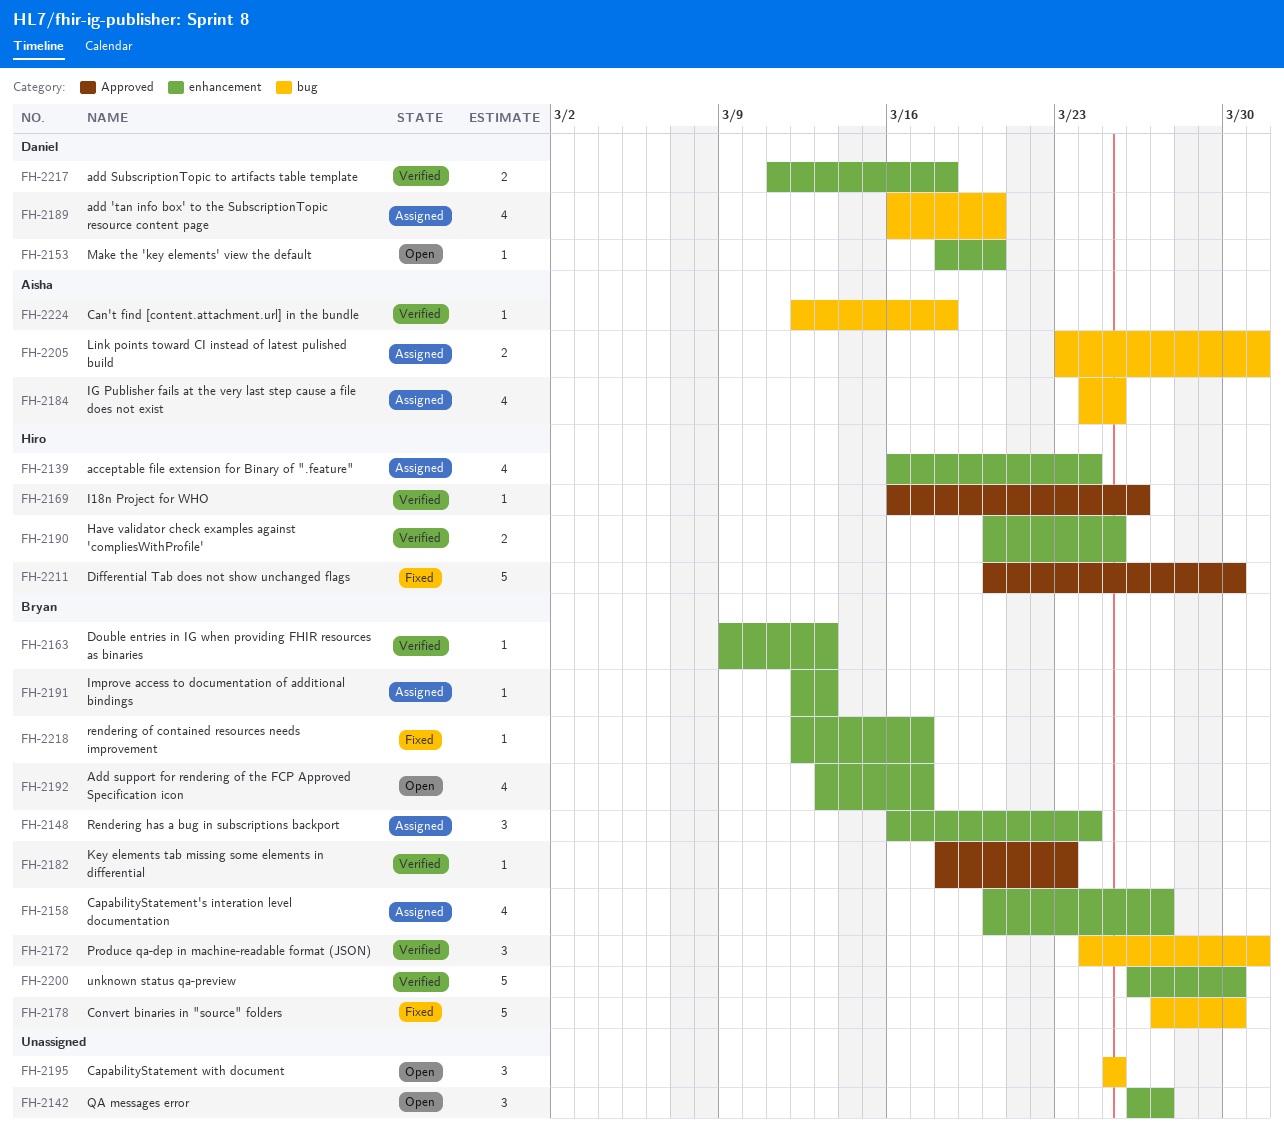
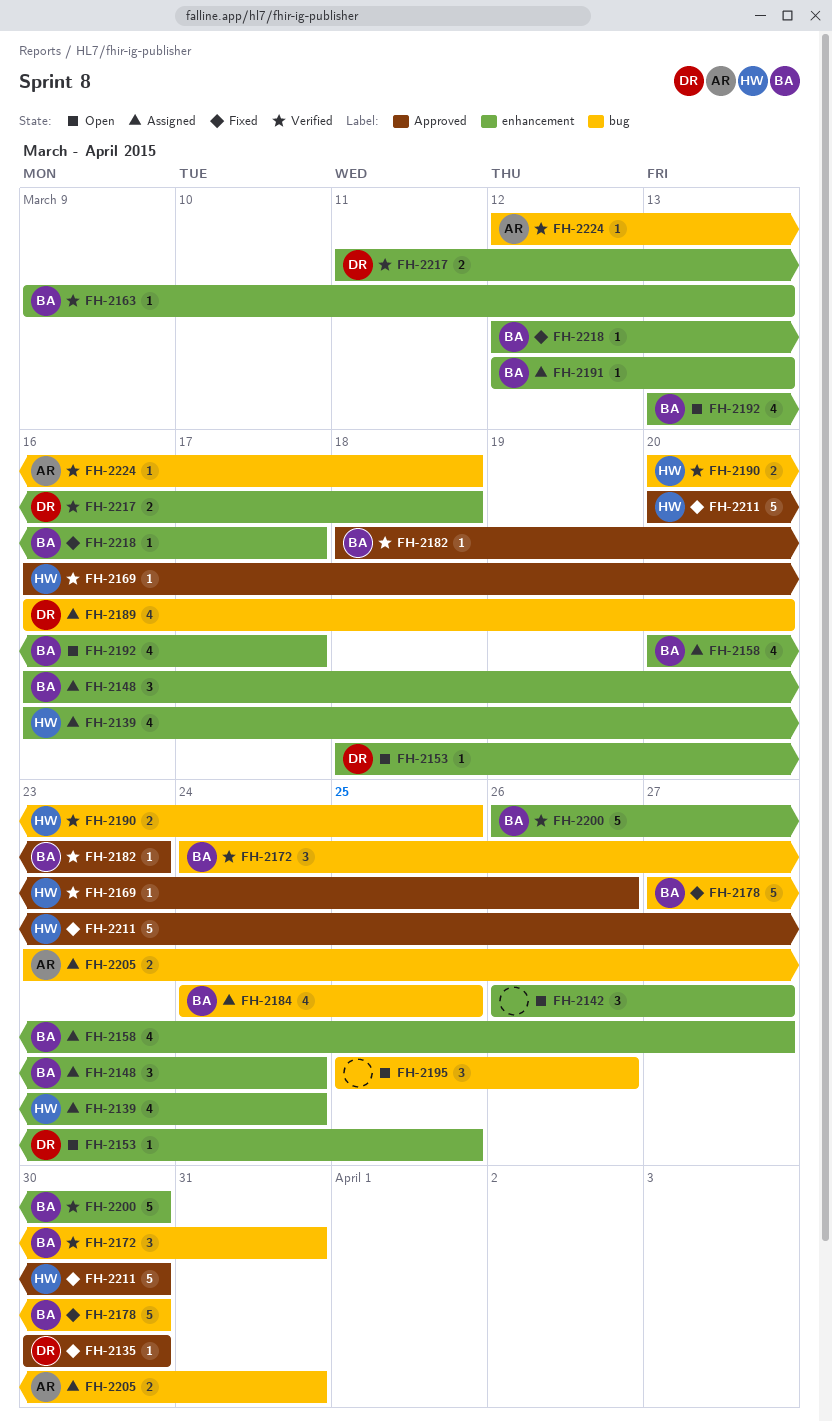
FH-2135: none -> present
FH-2153, due: Mar 20 -> Mar 25
FH-2184, owner: Aisha -> Bryan
FH-2190, label: enhancement -> bug
FH-2195, due: Mar 25 -> Mar 26

